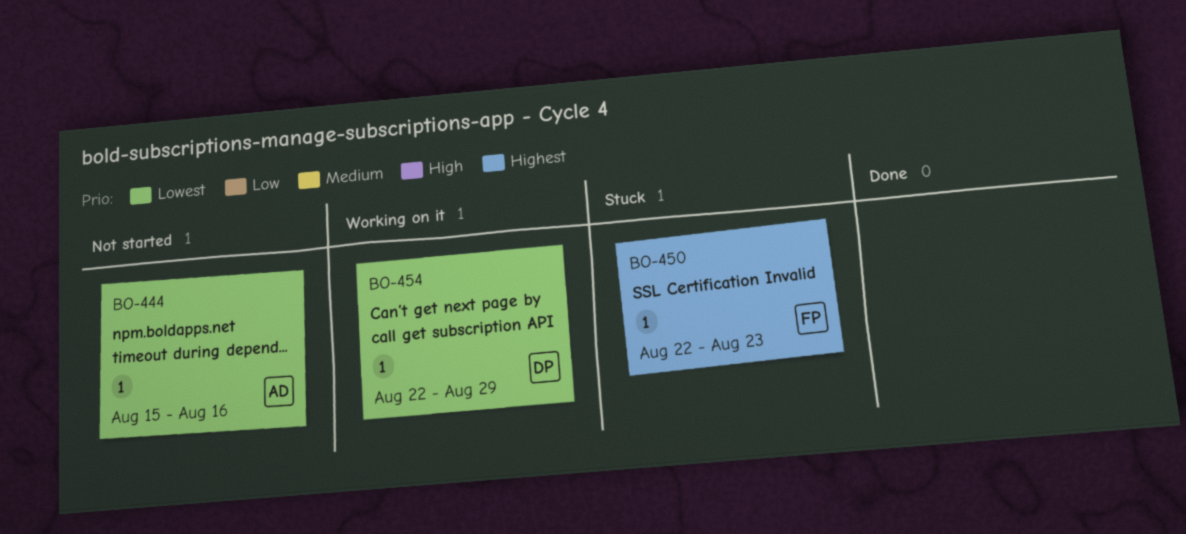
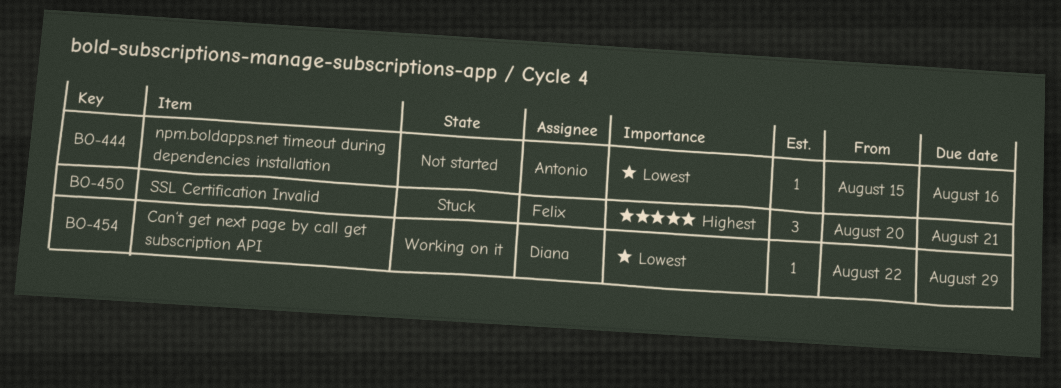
BO-450, estimate: 1 -> 3
BO-450, start: Aug 22 -> Aug 20
BO-450, due: Aug 23 -> Aug 21

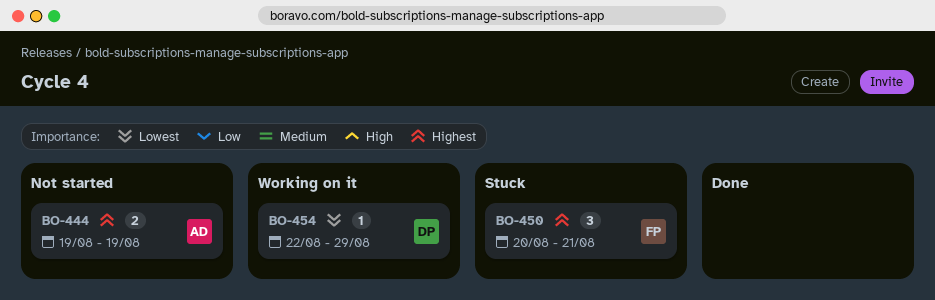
BO-444, priority: Lowest -> Highest
BO-444, estimate: 1 -> 2
BO-444, start: Aug 15 -> Aug 19
BO-444, due: Aug 16 -> Aug 19

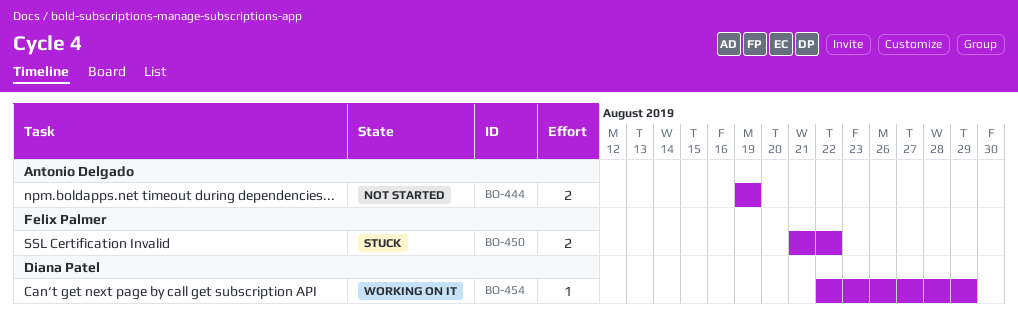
BO-450, estimate: 3 -> 2
BO-450, start: Aug 20 -> Aug 21
BO-450, due: Aug 21 -> Aug 22

